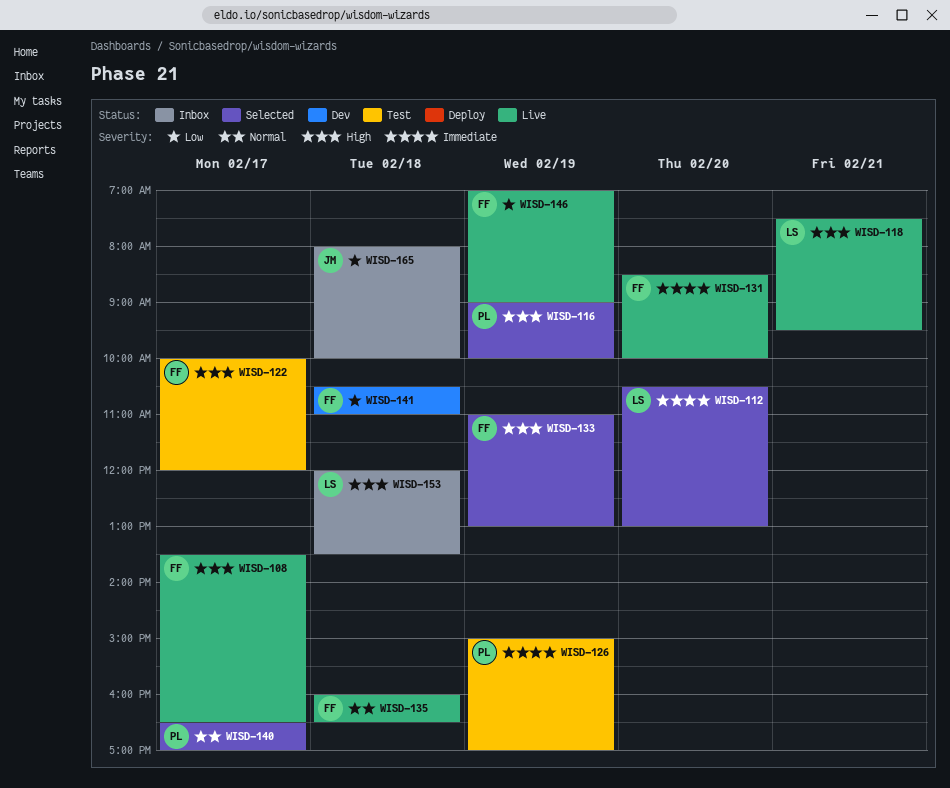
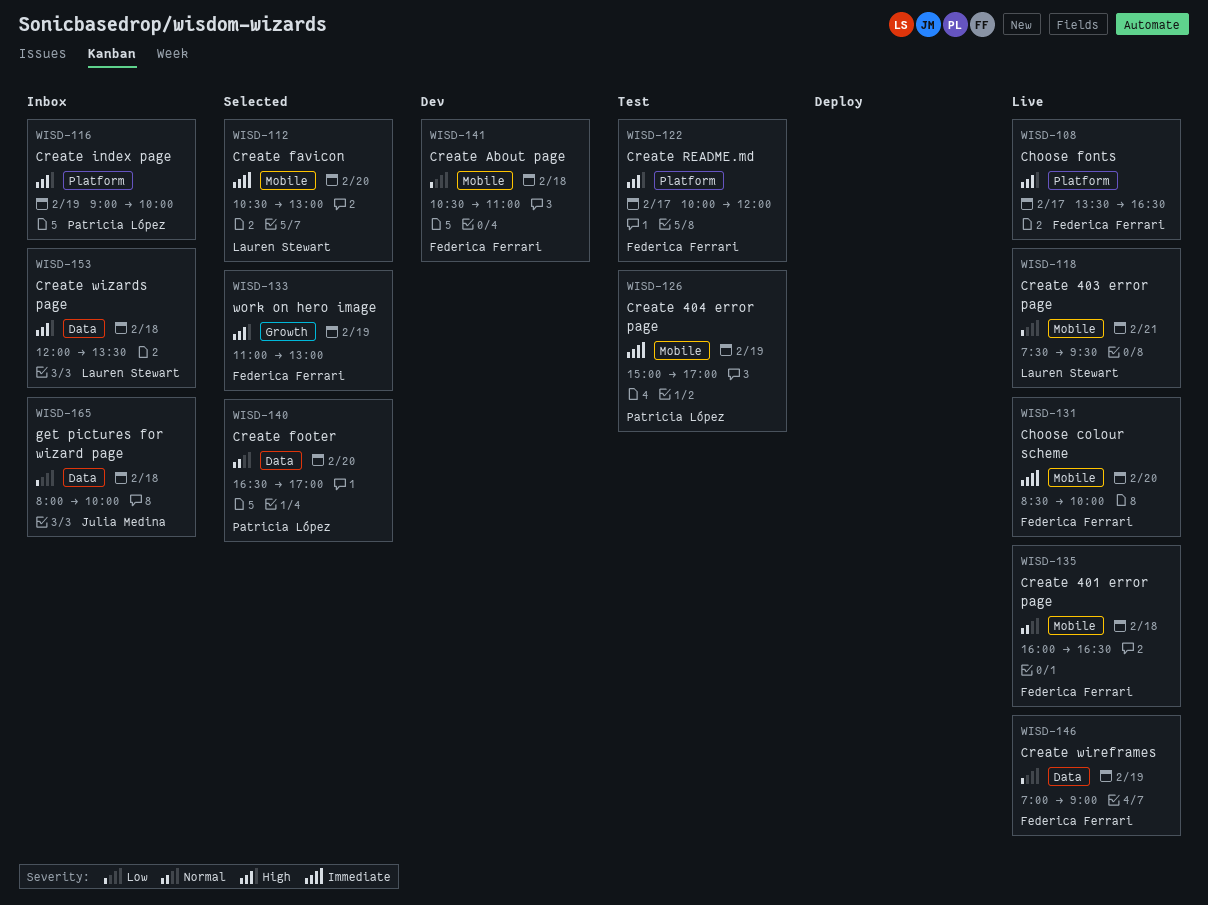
WISD-116, status: Selected -> Inbox
WISD-118, priority: High -> Low
WISD-140, day: Feb 17 -> Feb 20

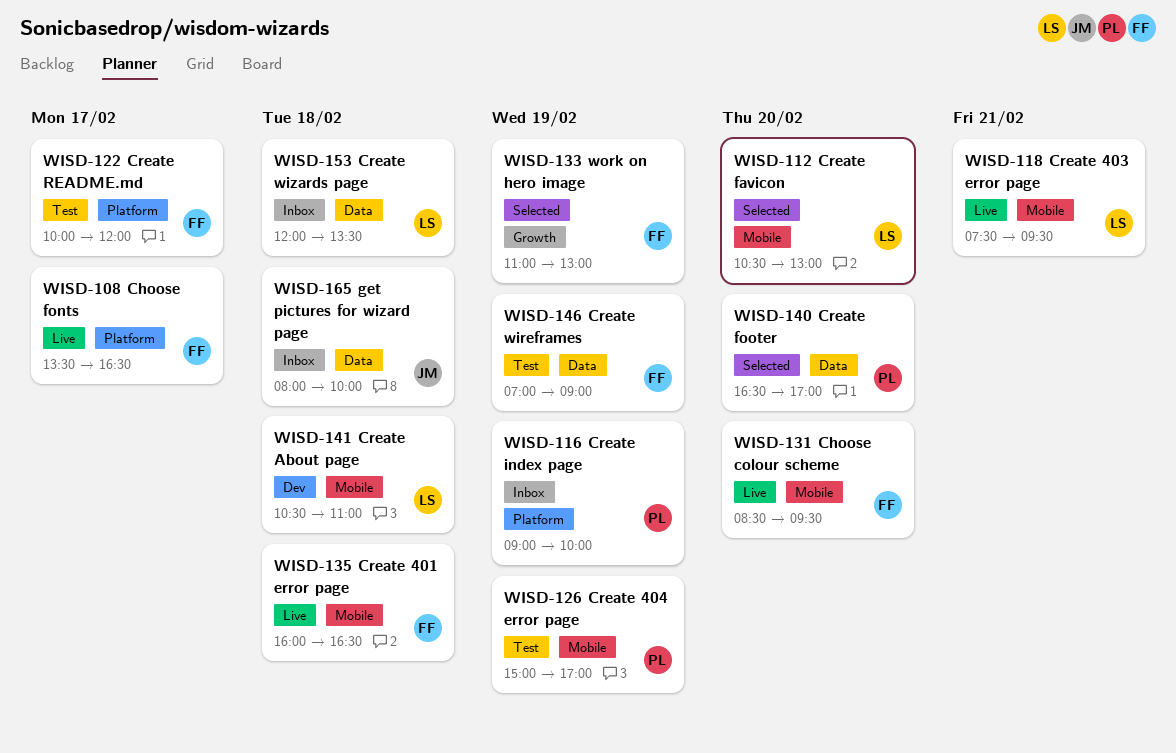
WISD-131, ends: 10:00 -> 09:30
WISD-141, owner: Federica Ferrari -> Lauren Stewart
WISD-146, status: Live -> Test

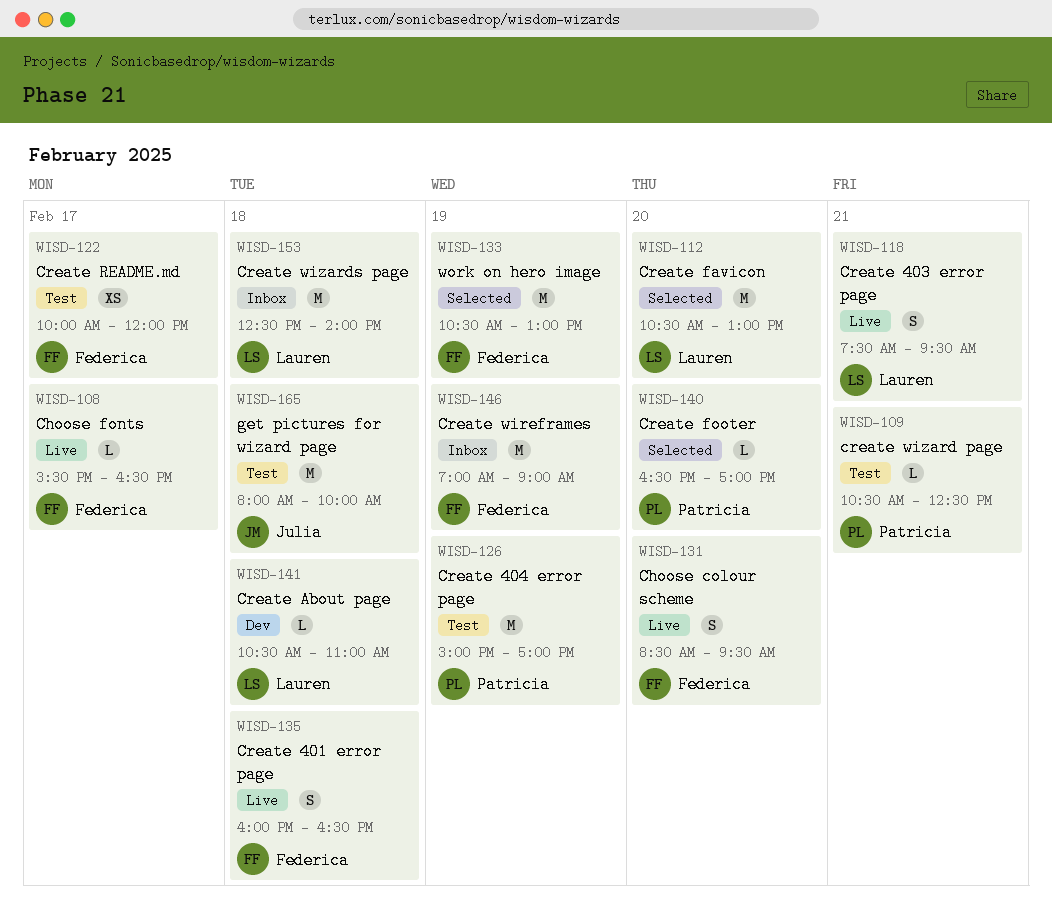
WISD-108, begins: 13:30 -> 15:30
WISD-109: none -> present
WISD-116: present -> none
WISD-133, begins: 11:00 -> 10:30
WISD-146, status: Test -> Inbox
WISD-153, begins: 12:00 -> 12:30
WISD-153, ends: 13:30 -> 14:00
WISD-165, status: Inbox -> Test

